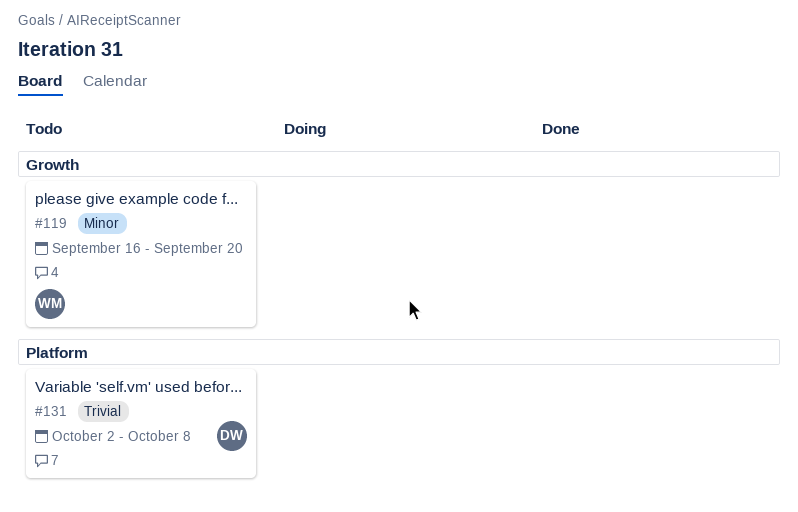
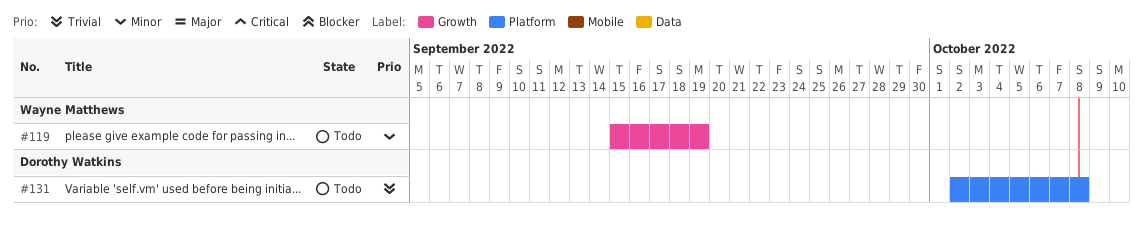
#119, start: Sep 16 -> Sep 15
#119, due: Sep 20 -> Sep 19

